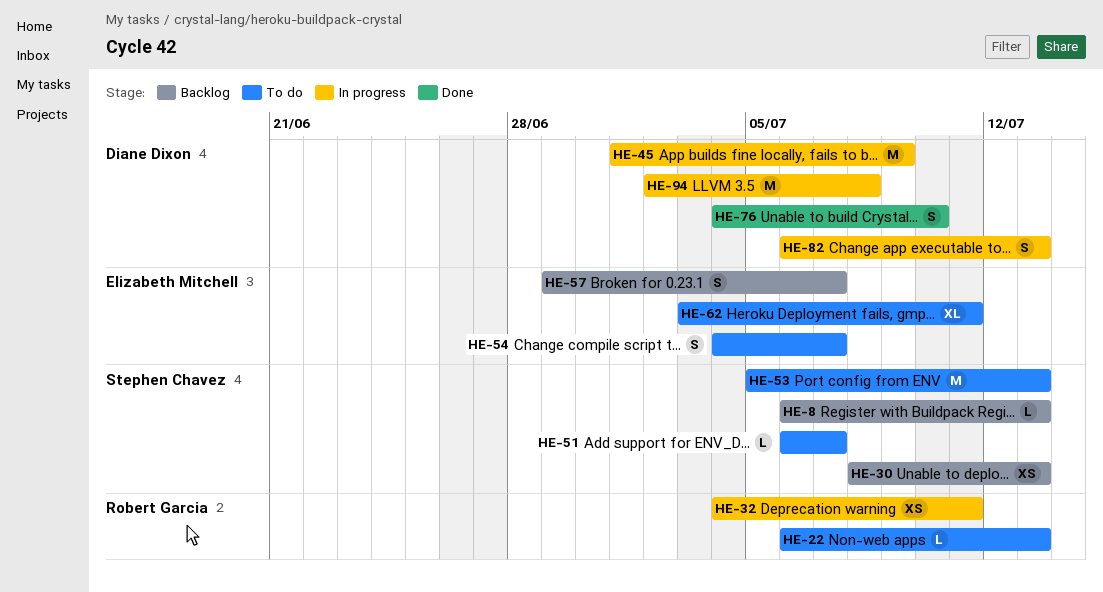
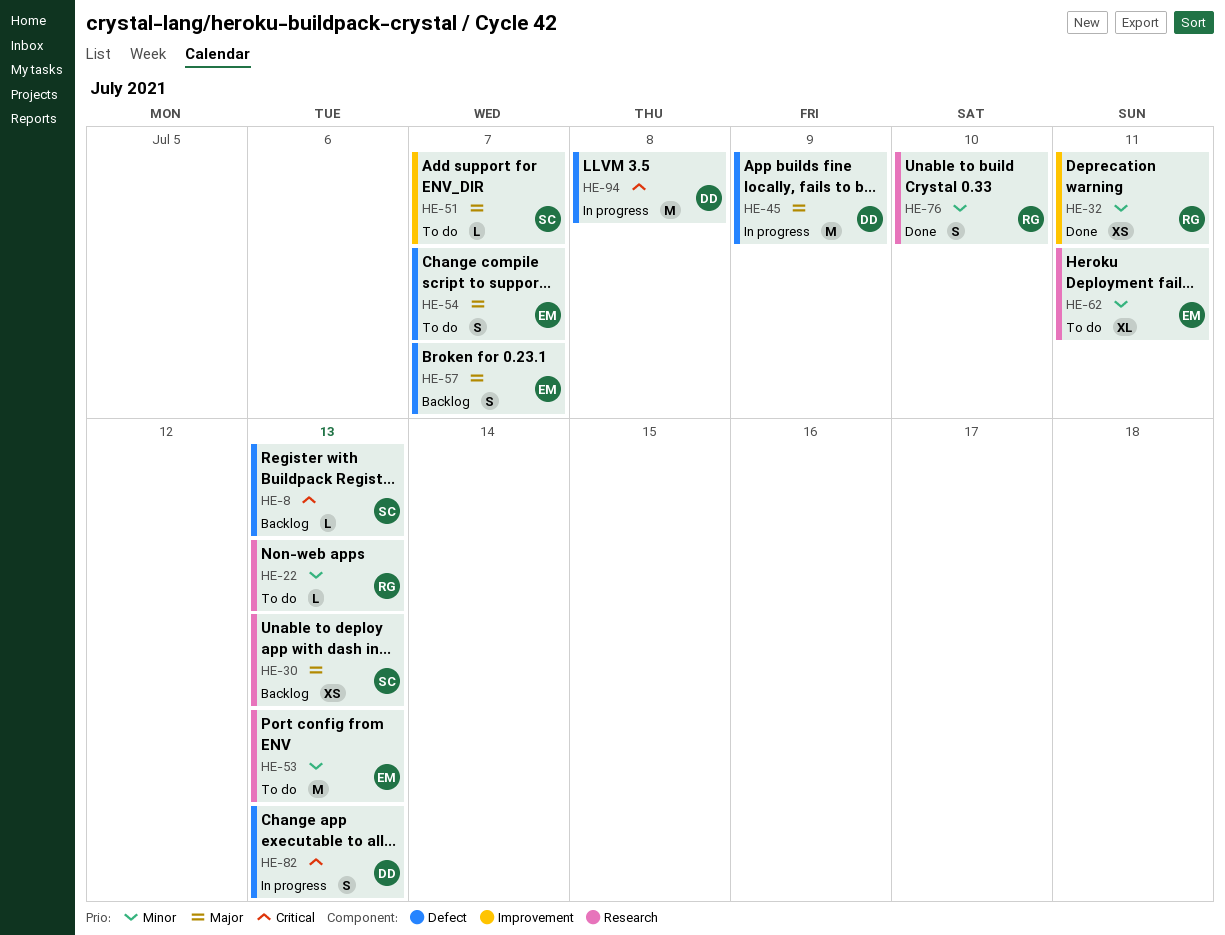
HE-32, status: In progress -> Done
HE-53, owner: Stephen Chavez -> Elizabeth Mitchell
HE-76, owner: Diane Dixon -> Robert Garcia

